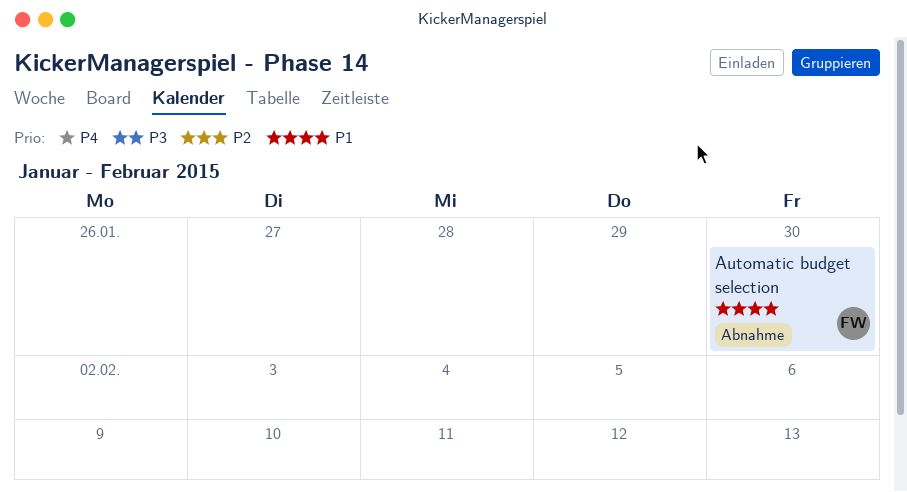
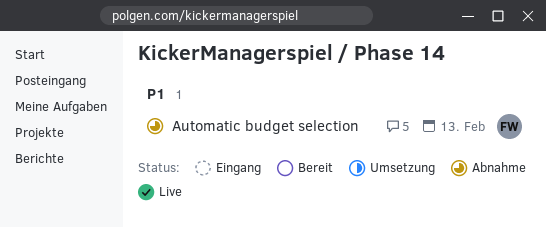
Automatic budget selection, due: Jan 30 -> Feb 13

